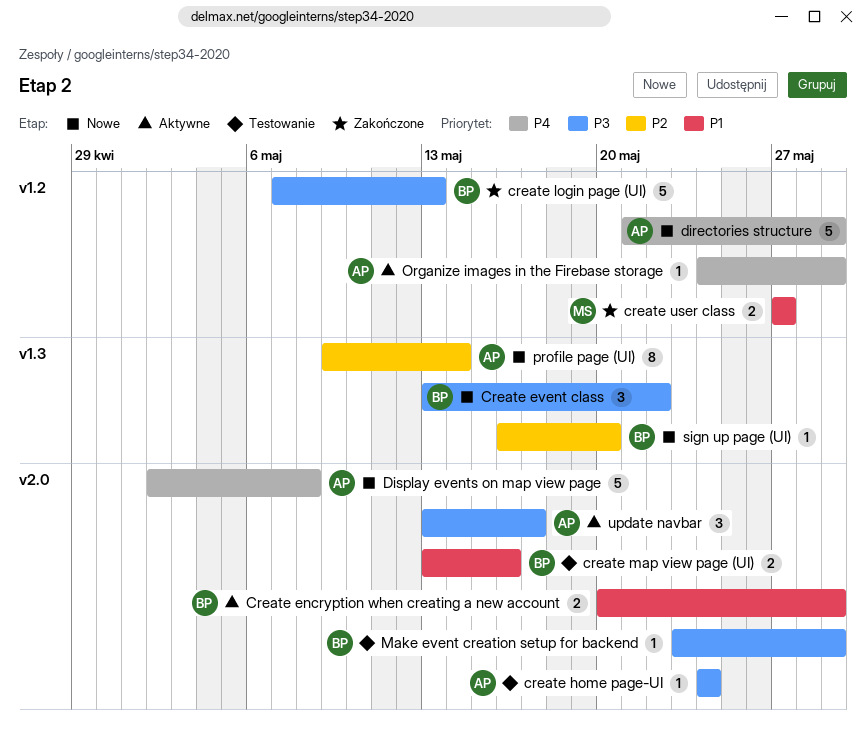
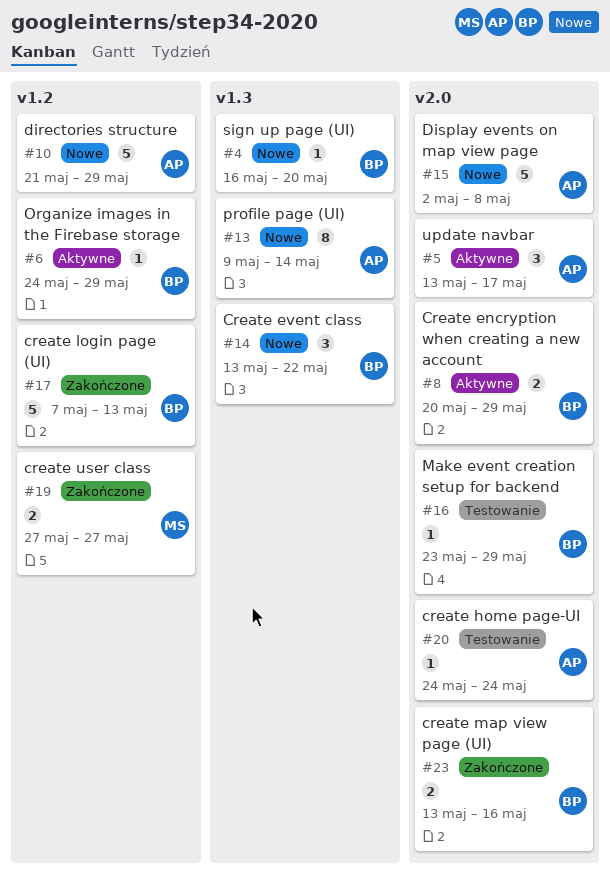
create map view page (UI), status: Testowanie -> Zakończone
Organize images in the Firebase storage, owner: AP -> BP

